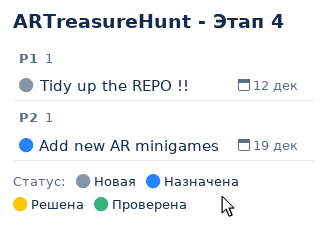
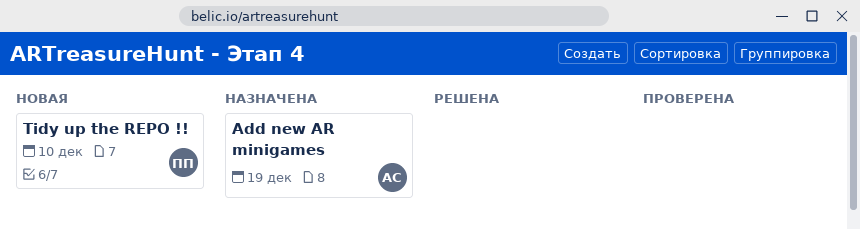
Tidy up the REPO !!, due: Dec 12 -> Dec 10

